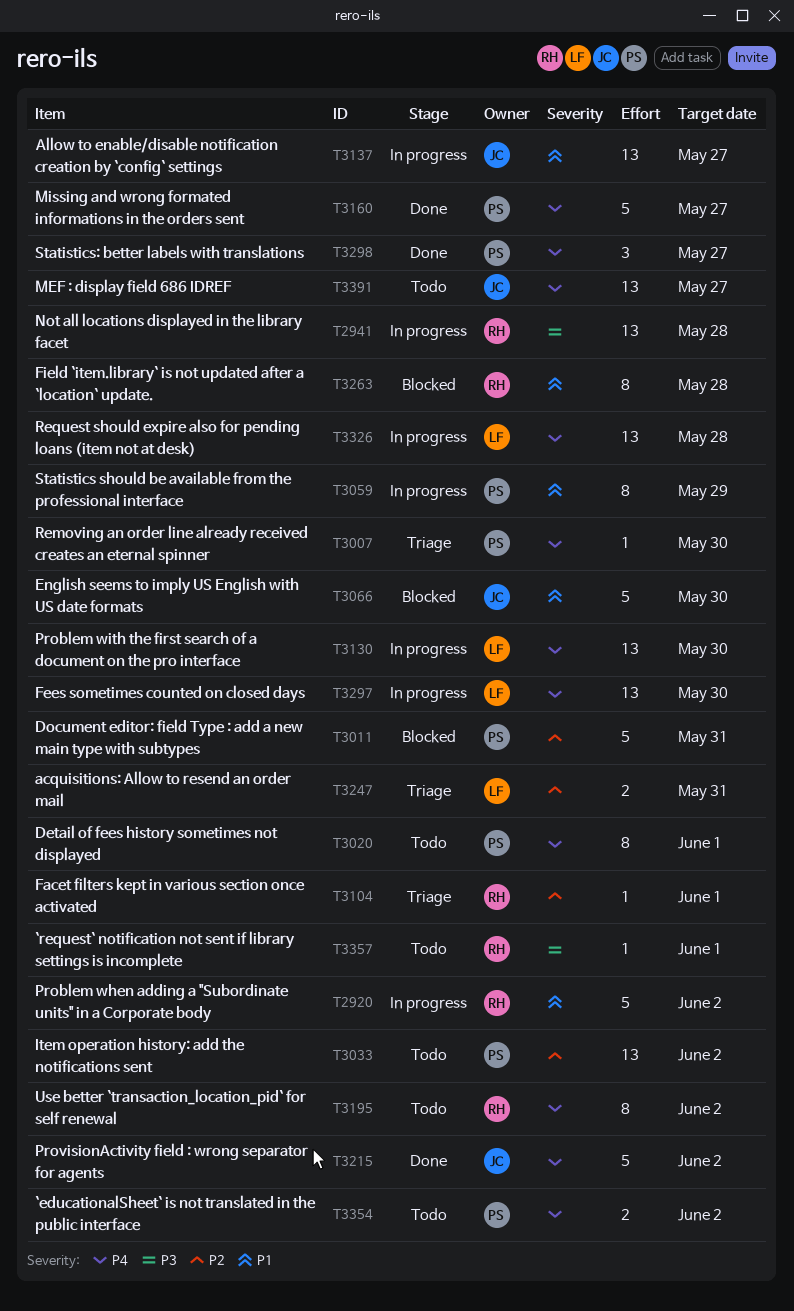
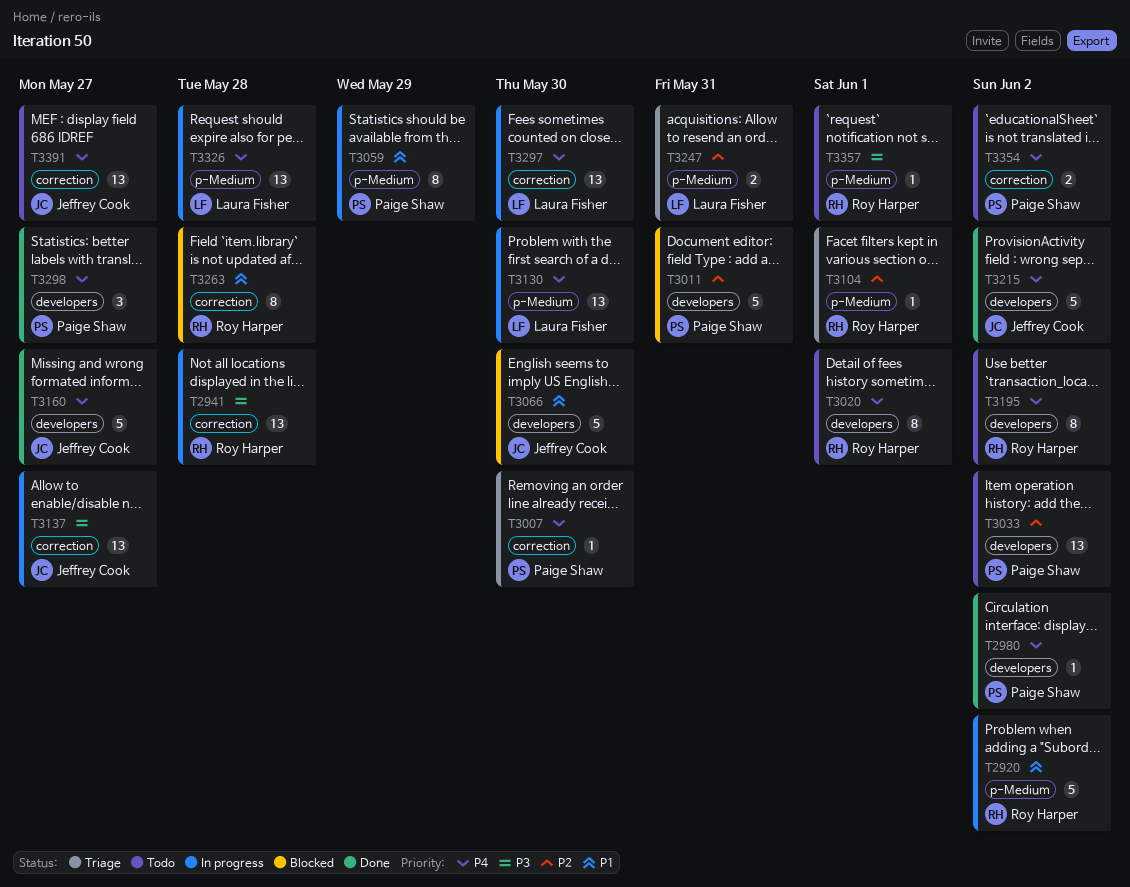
T2980: none -> present
T3020, owner: Paige Shaw -> Roy Harper
T3137, priority: P1 -> P3
T3160, owner: Paige Shaw -> Jeffrey Cook

